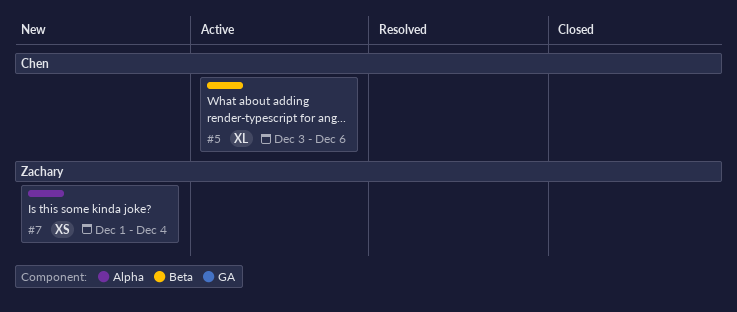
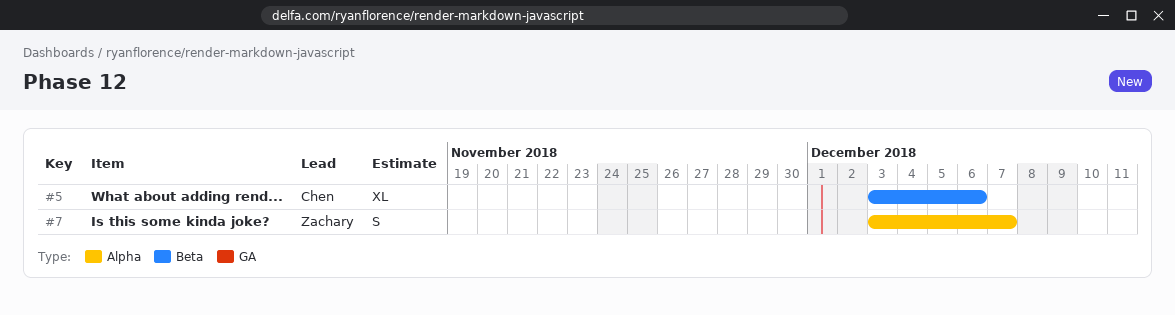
#7, estimate: XS -> S
#7, start: Dec 1 -> Dec 3
#7, due: Dec 4 -> Dec 7

